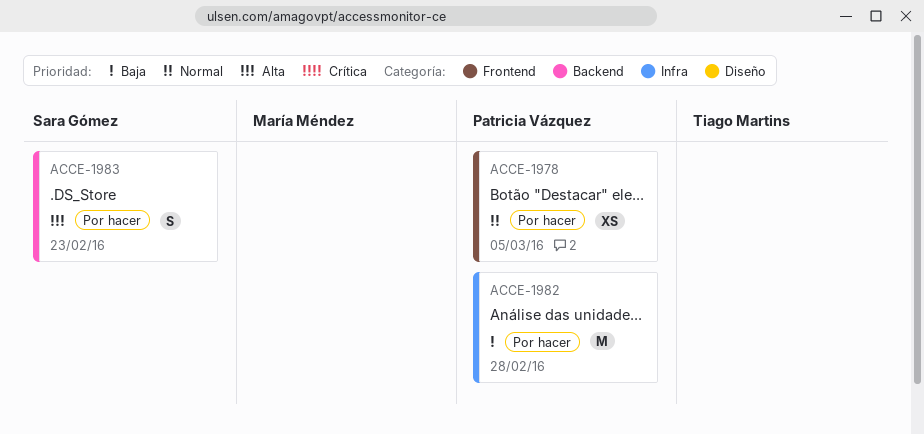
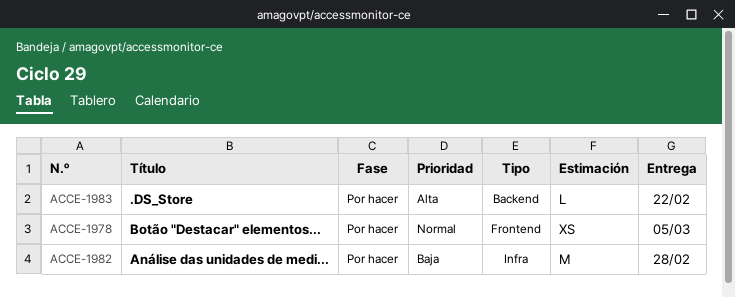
ACCE-1983, estimate: S -> L
ACCE-1983, due: Feb 23 -> Feb 22

